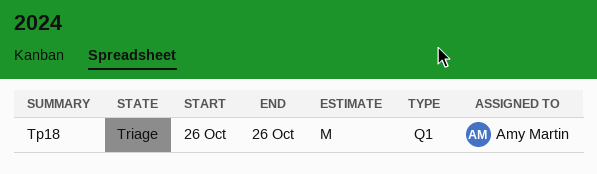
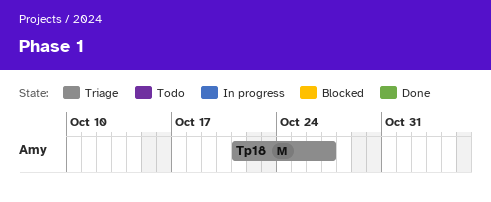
Tp18, start: Oct 26 -> Oct 21
Tp18, due: Oct 26 -> Oct 27

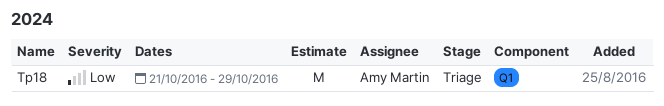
Tp18, due: Oct 27 -> Oct 29

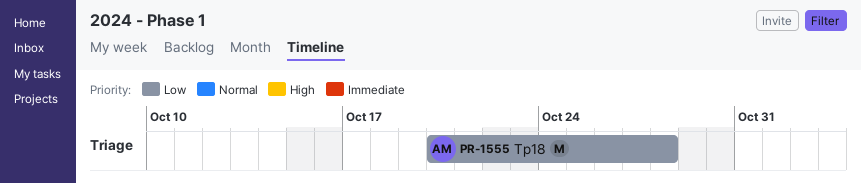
Tp18, start: Oct 21 -> Oct 20
Tp18, due: Oct 29 -> Oct 28

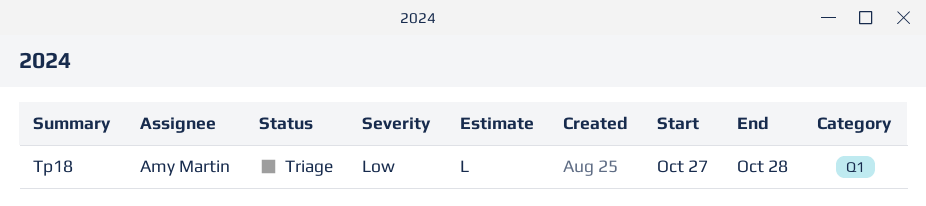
Tp18, estimate: M -> L
Tp18, start: Oct 20 -> Oct 27

